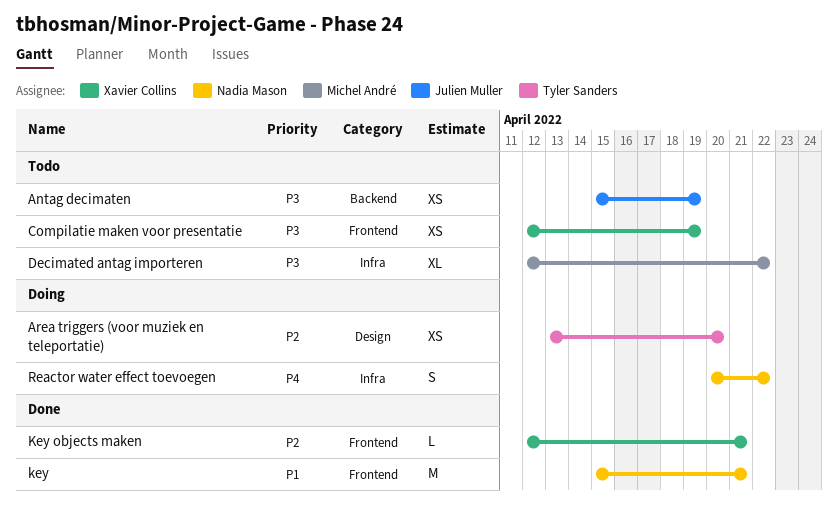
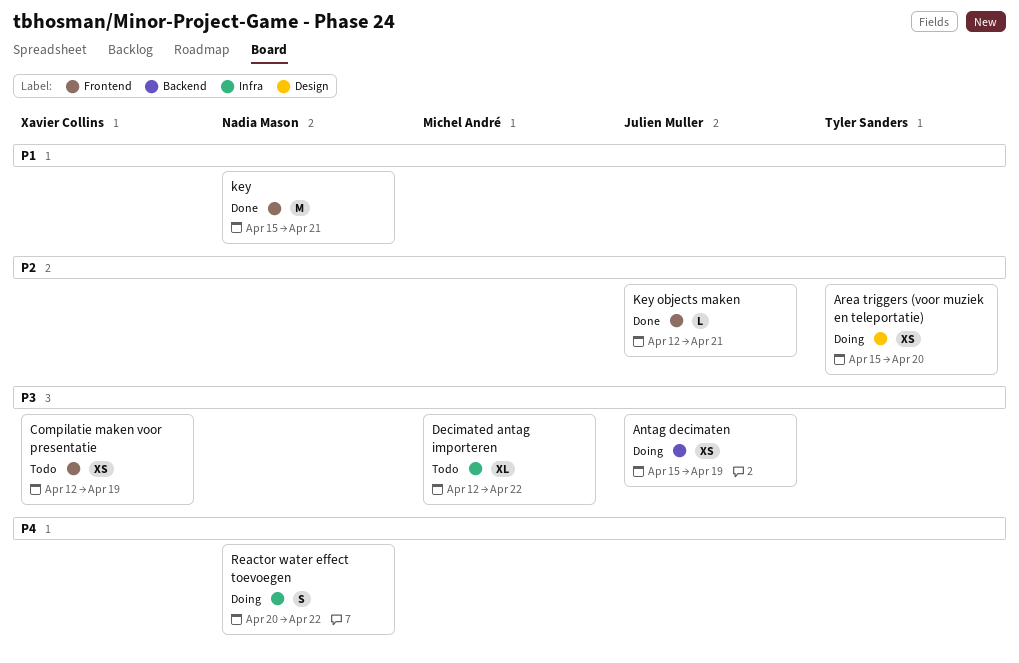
Antag decimaten, status: Todo -> Doing
Area triggers (voor muziek en teleportatie), start: Apr 13 -> Apr 15
Key objects maken, owner: Xavier Collins -> Julien Muller

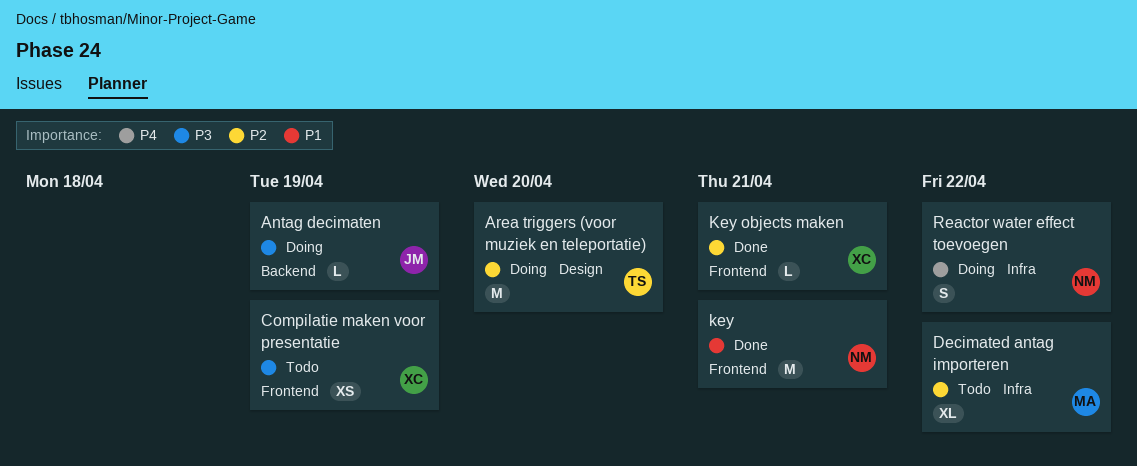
Antag decimaten, estimate: XS -> L
Area triggers (voor muziek en teleportatie), estimate: XS -> M
Decimated antag importeren, priority: P3 -> P2
Key objects maken, owner: Julien Muller -> Xavier Collins

